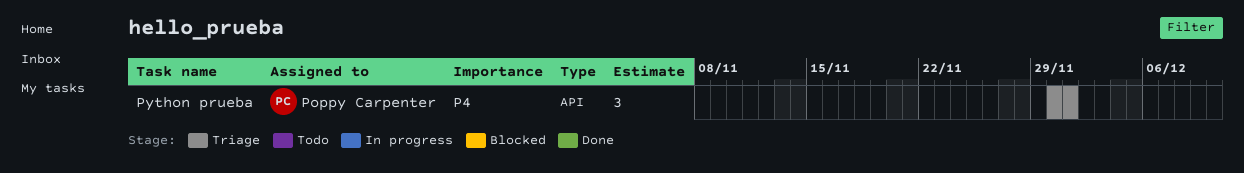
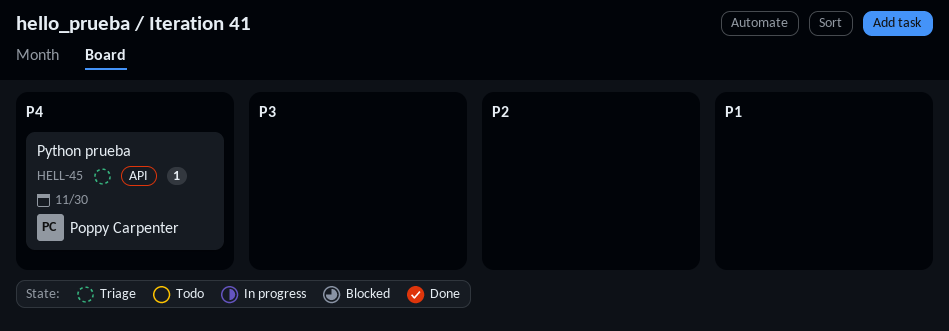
Python prueba, estimate: 3 -> 1
Python prueba, due: Dec 1 -> Nov 30

